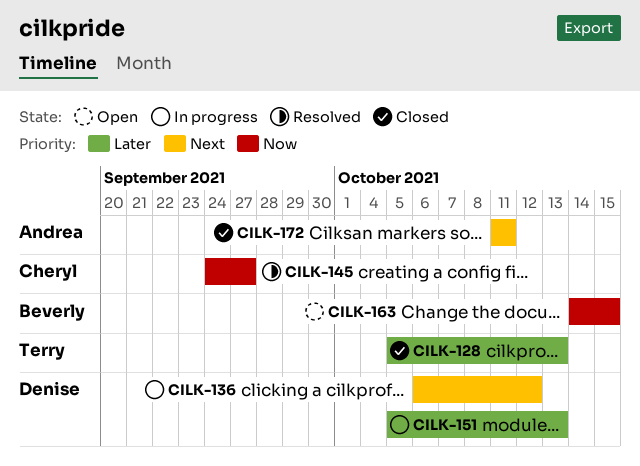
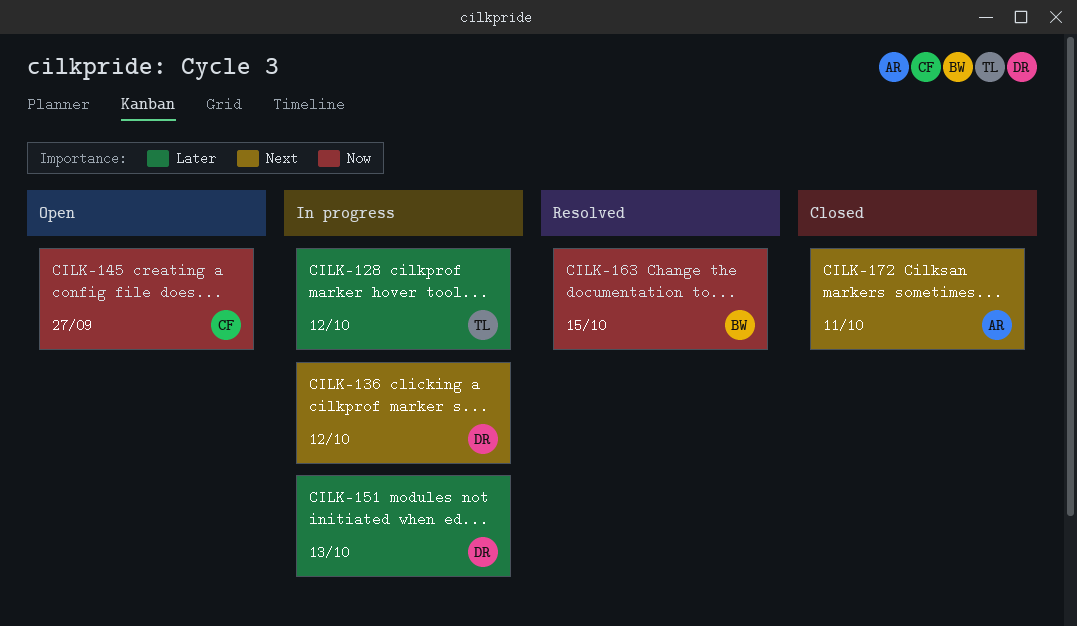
CILK-128, status: Closed -> In progress
CILK-128, due: Oct 13 -> Oct 12
CILK-145, status: Resolved -> Open
CILK-163, status: Open -> Resolved

